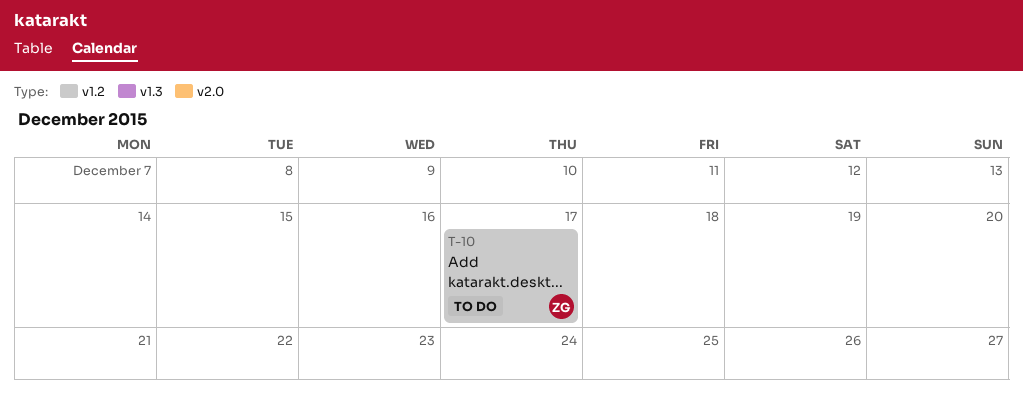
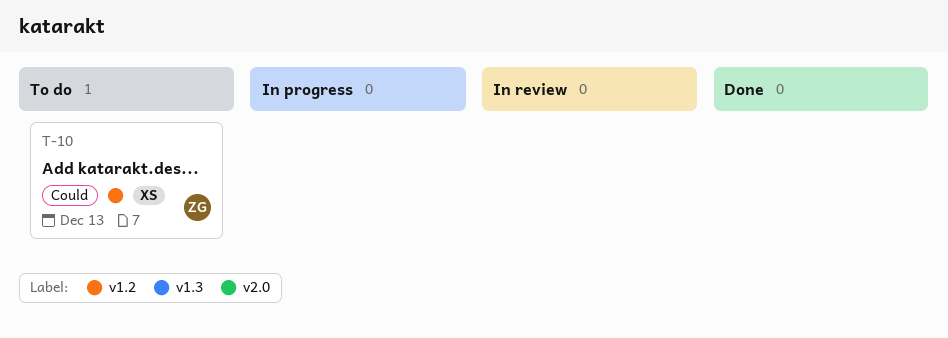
T-10, due: Dec 17 -> Dec 13

